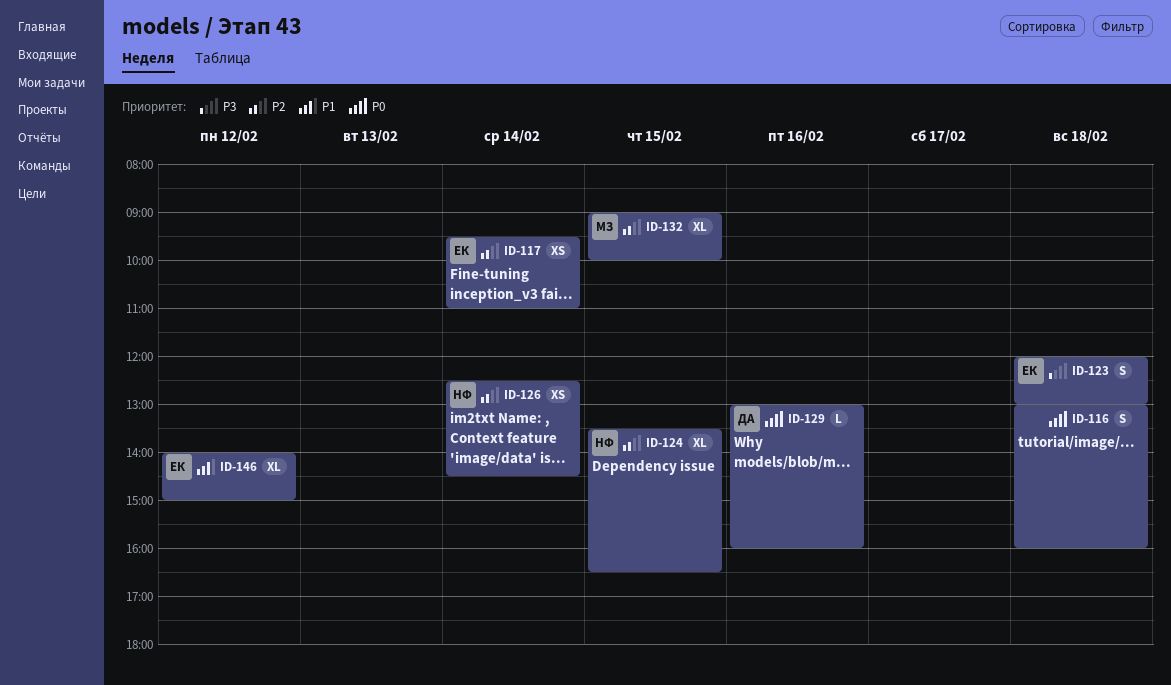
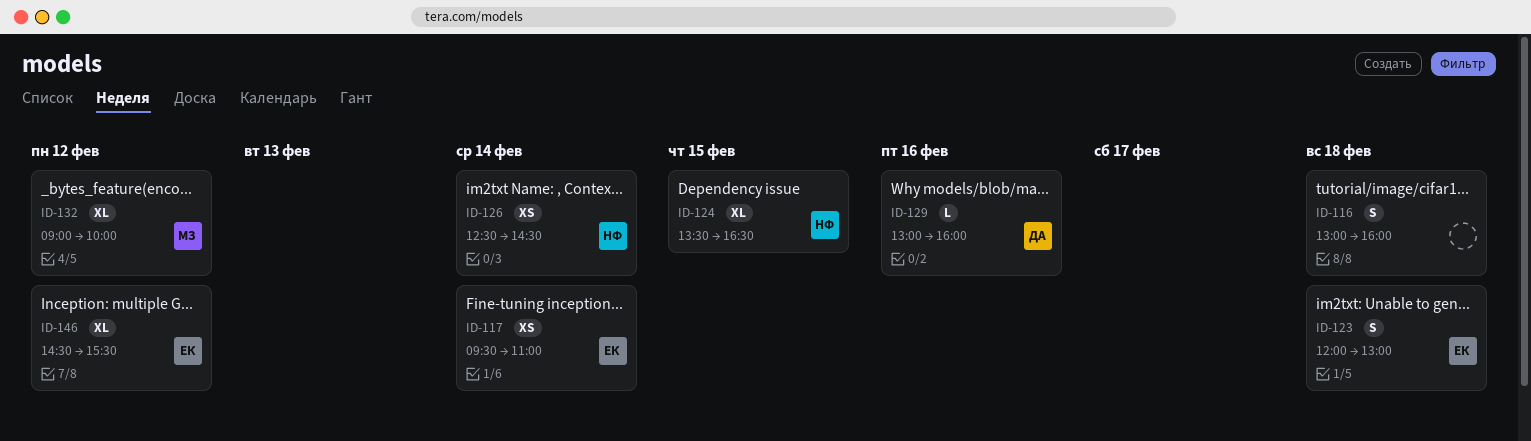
ID-132, day: Feb 15 -> Feb 12
ID-146, begins: 14:00 -> 14:30
ID-146, ends: 15:00 -> 15:30

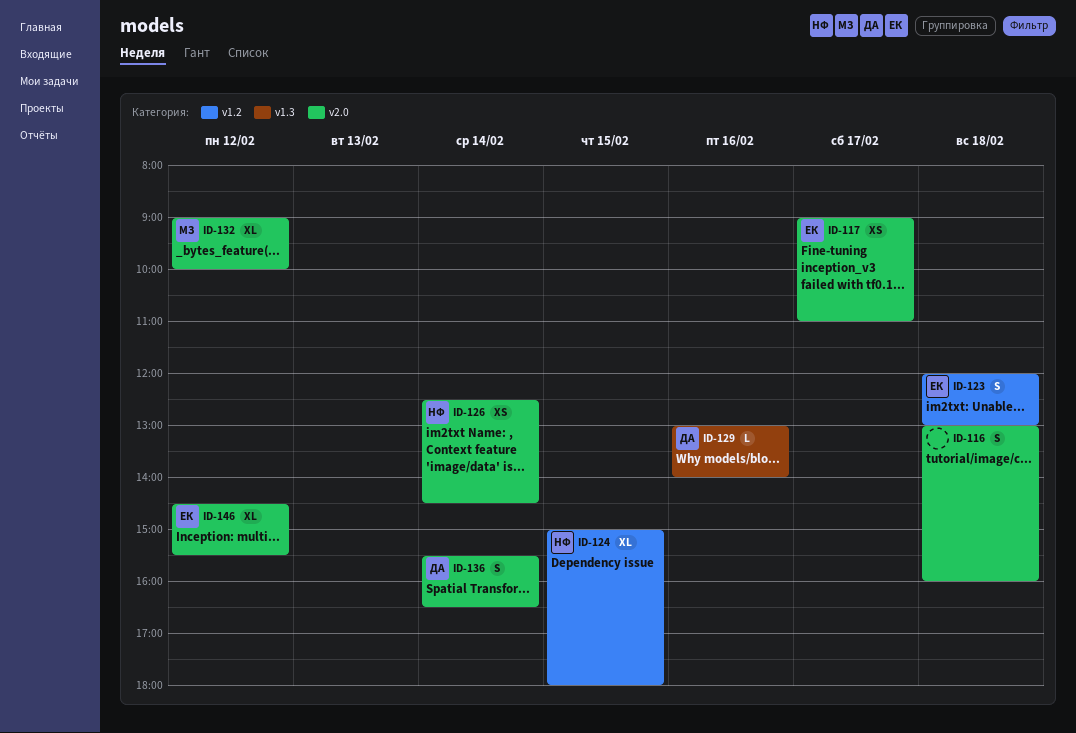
ID-117, day: Feb 14 -> Feb 17
ID-117, begins: 09:30 -> 09:00
ID-124, begins: 13:30 -> 15:00
ID-124, ends: 16:30 -> 18:00
ID-129, ends: 16:00 -> 14:00
ID-136: none -> present

